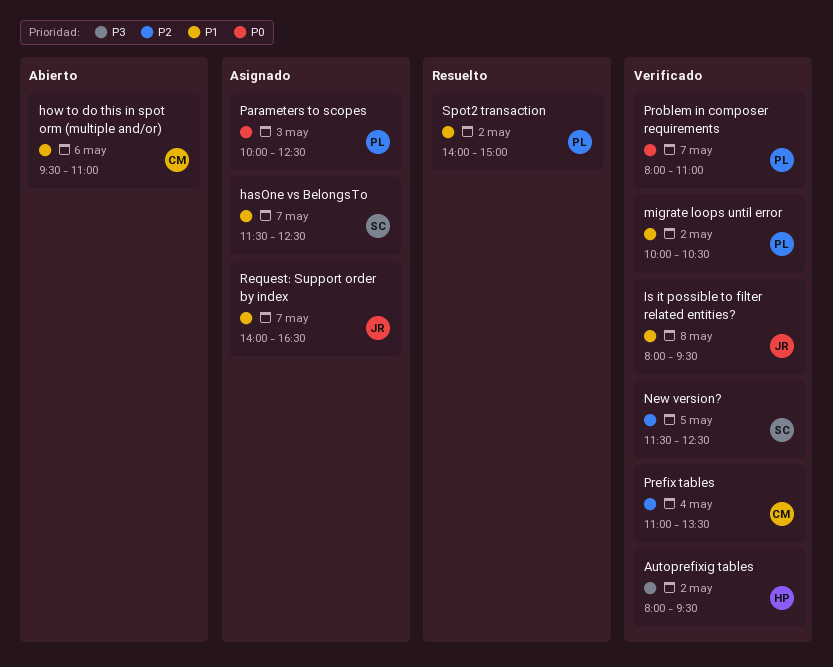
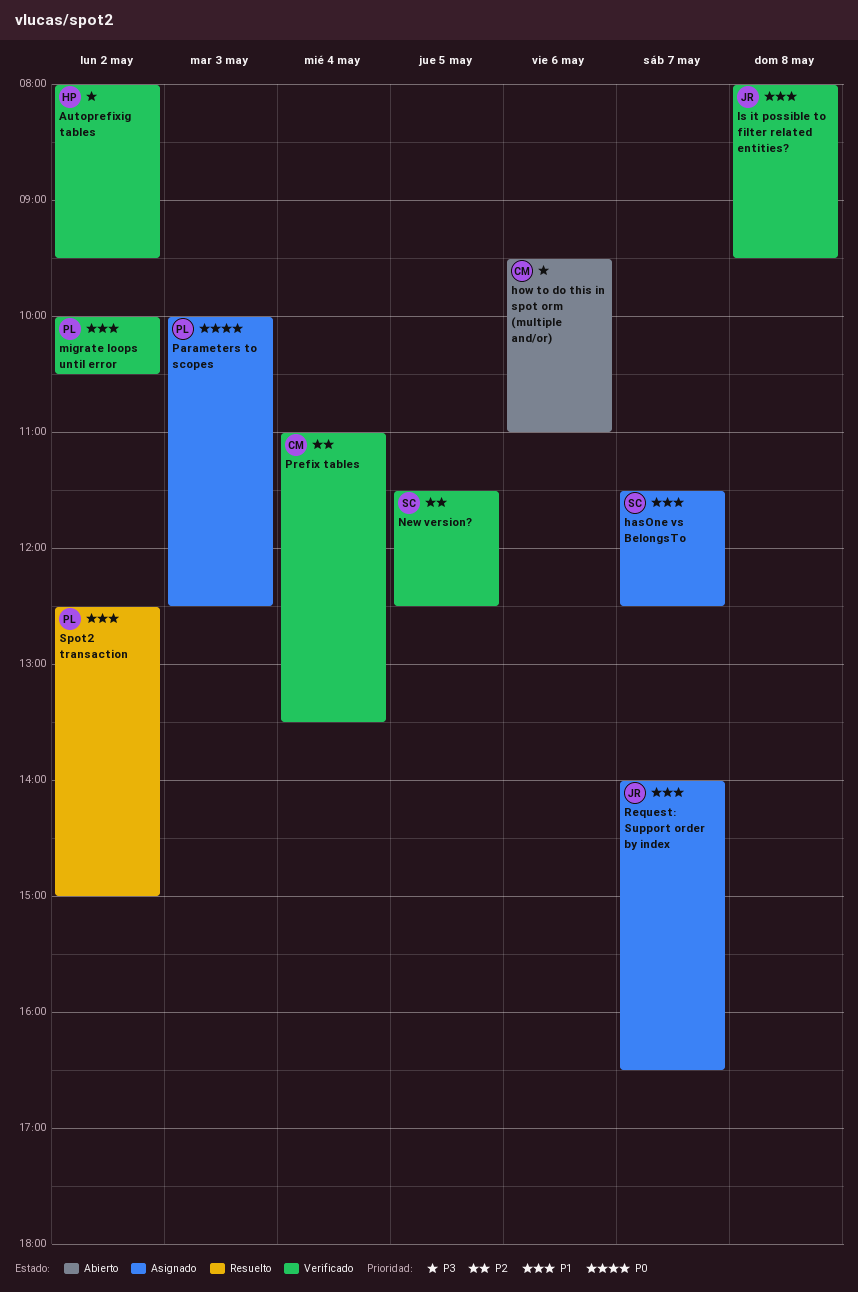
how to do this in spot orm (multiple and/or), priority: P1 -> P3
Problem in composer requirements: present -> none
Spot2 transaction, begins: 14:00 -> 12:30

